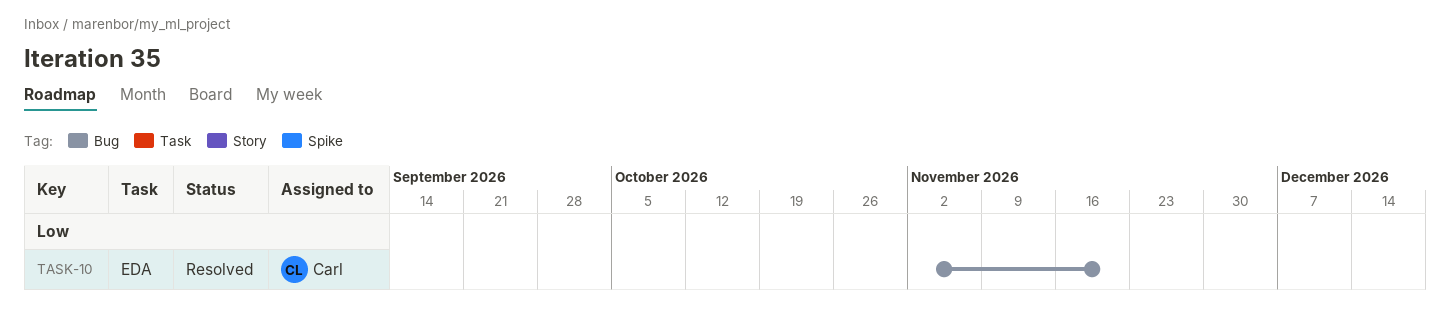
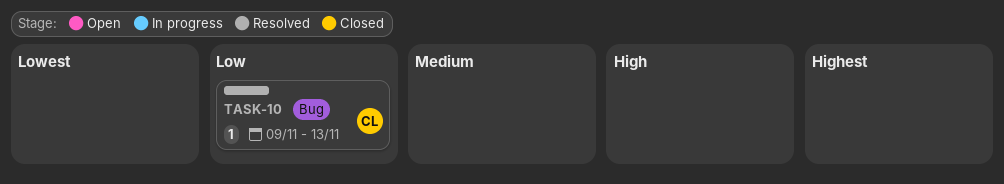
TASK-10, start: Nov 2 -> Nov 9
TASK-10, due: Nov 20 -> Nov 13

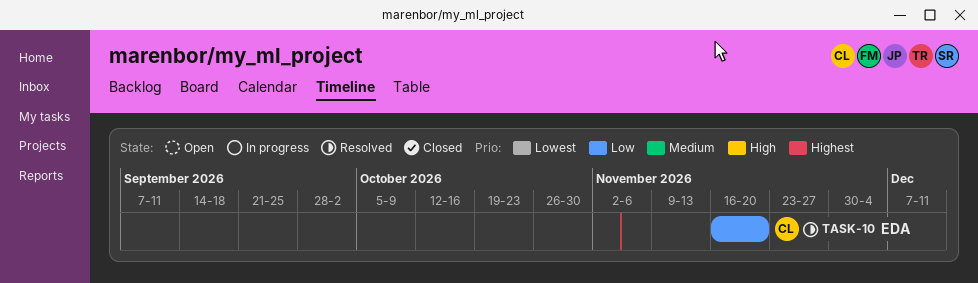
TASK-10, start: Nov 9 -> Nov 16
TASK-10, due: Nov 13 -> Nov 20

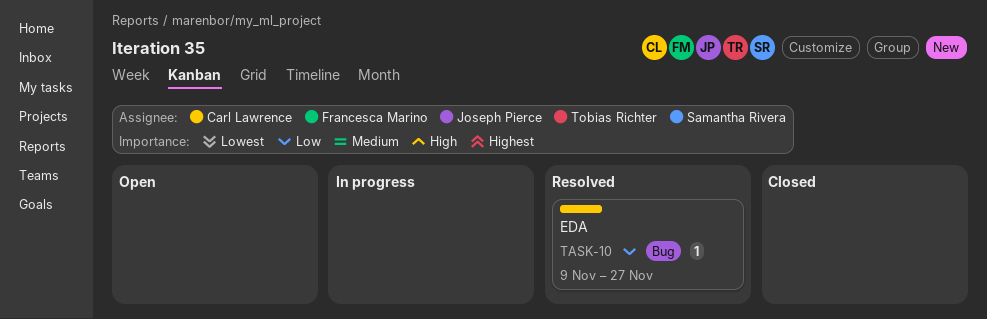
TASK-10, start: Nov 16 -> Nov 9
TASK-10, due: Nov 20 -> Nov 27

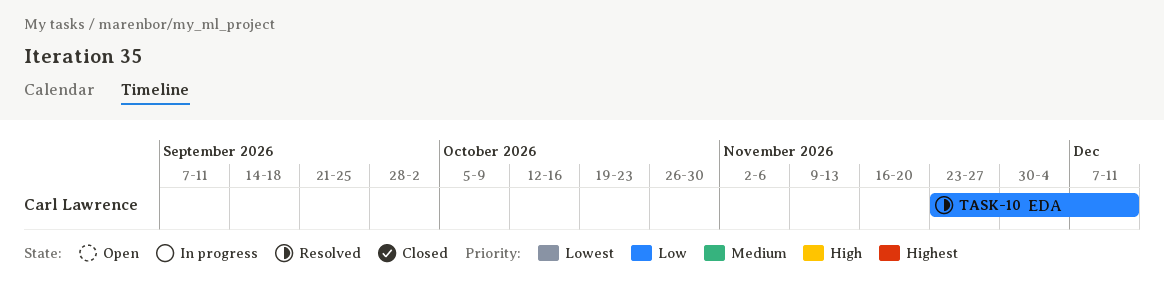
TASK-10, start: Nov 9 -> Nov 23
TASK-10, due: Nov 27 -> Dec 11

